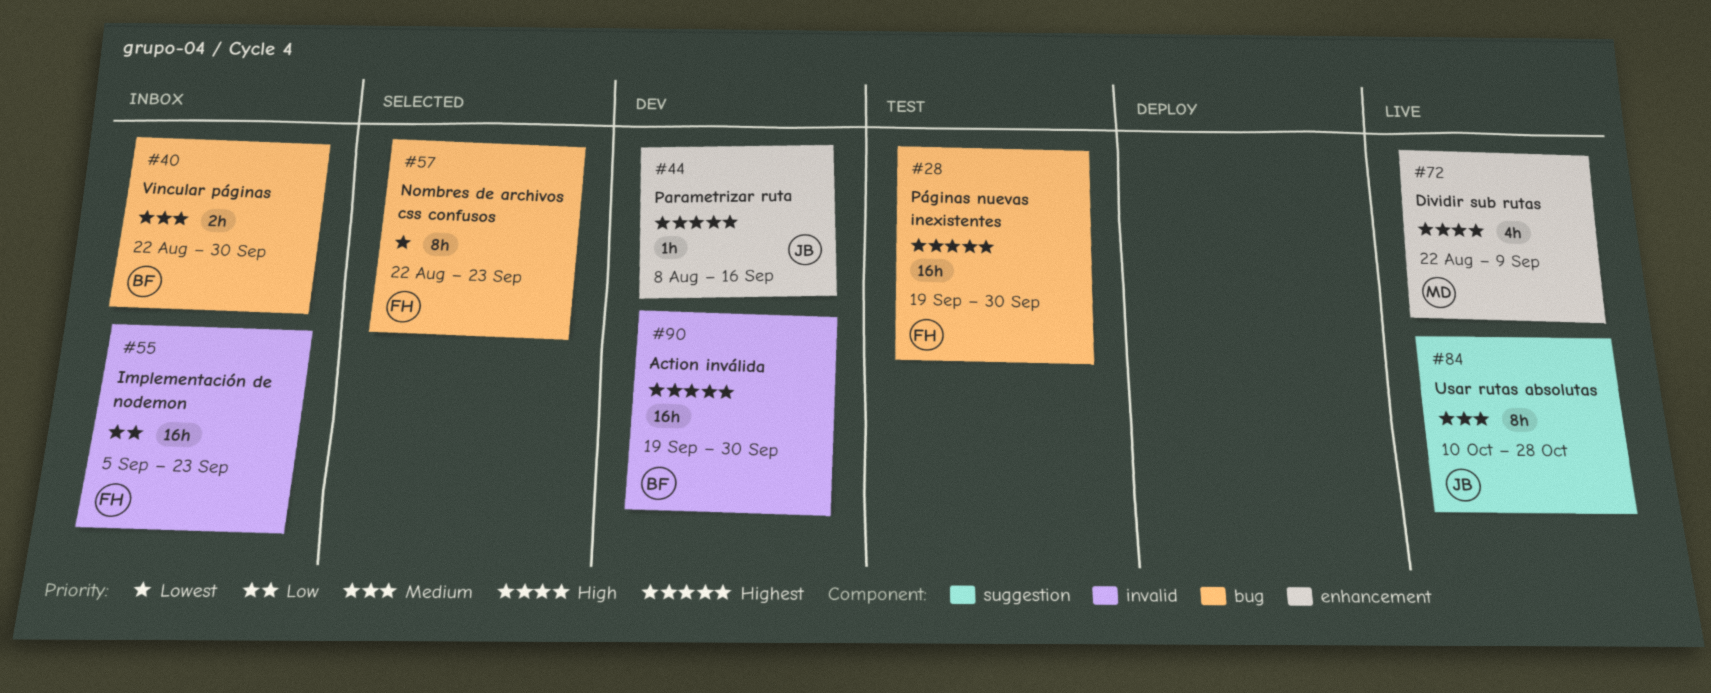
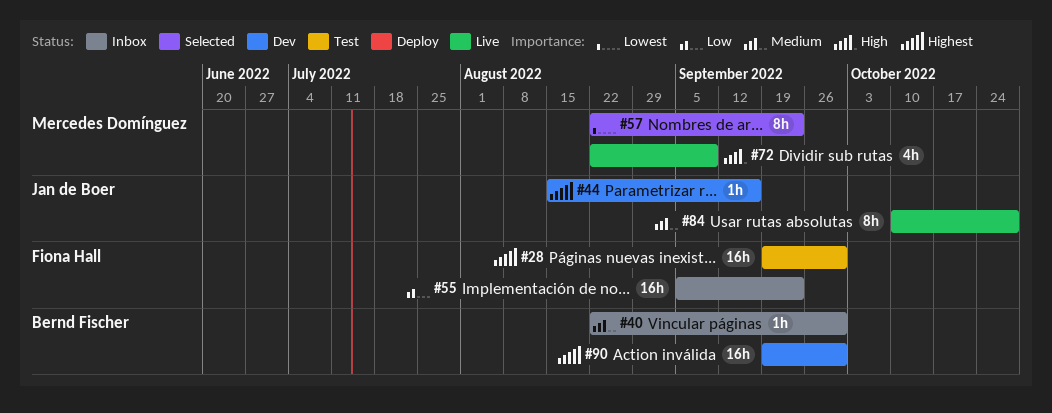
#40, estimate: 2h -> 1h
#44, start: Aug 8 -> Aug 15
#57, owner: Fiona Hall -> Mercedes Domínguez

